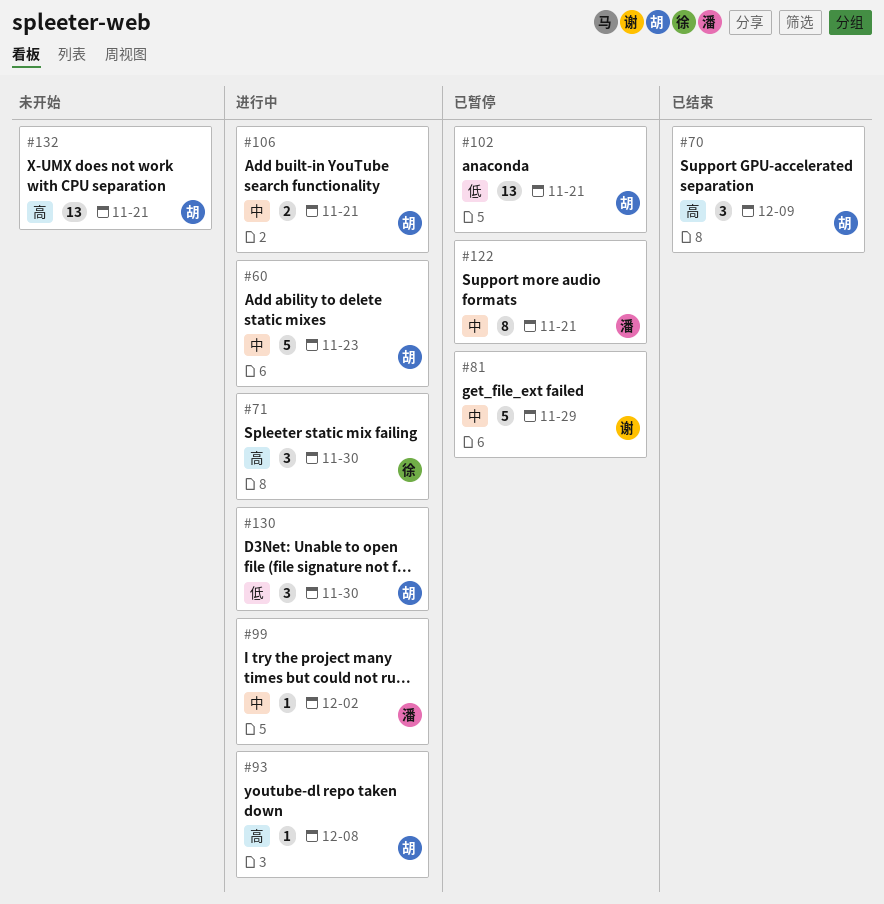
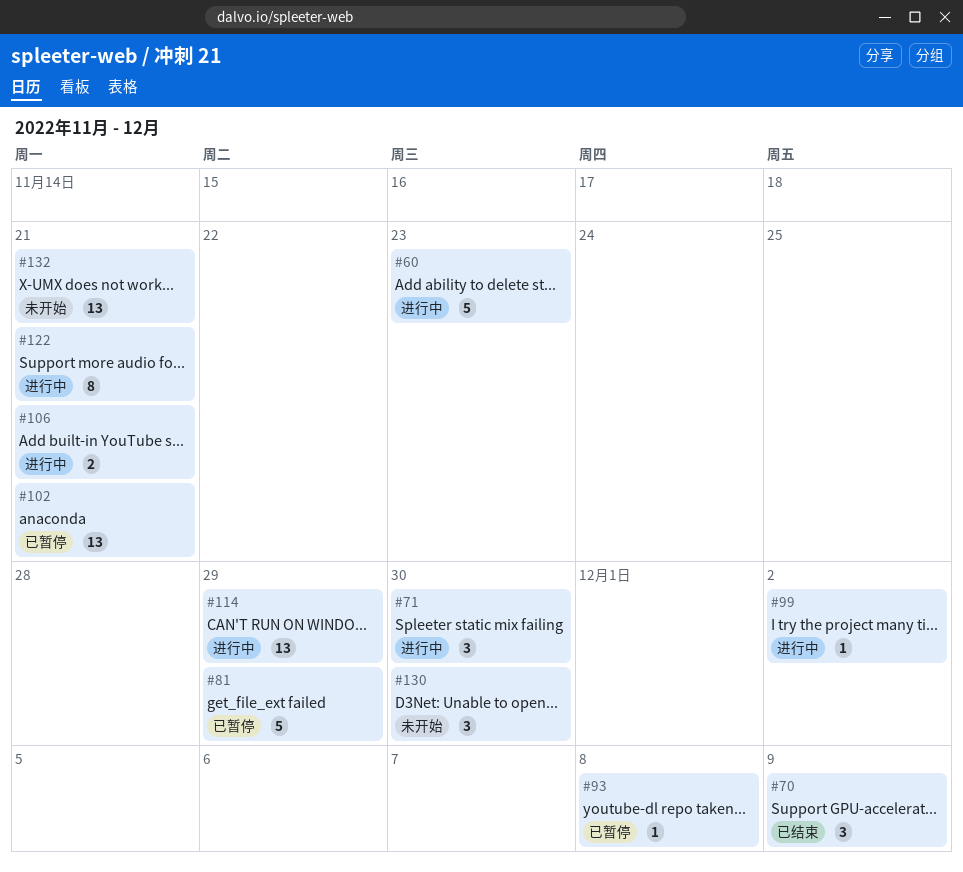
#93, status: 进行中 -> 已暂停
#114: none -> present
#122, status: 已暂停 -> 进行中
#130, status: 进行中 -> 未开始

